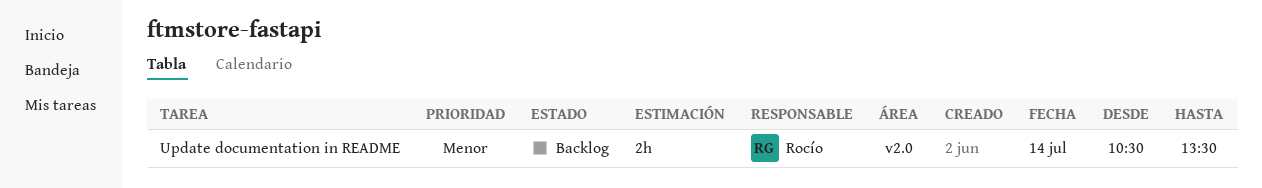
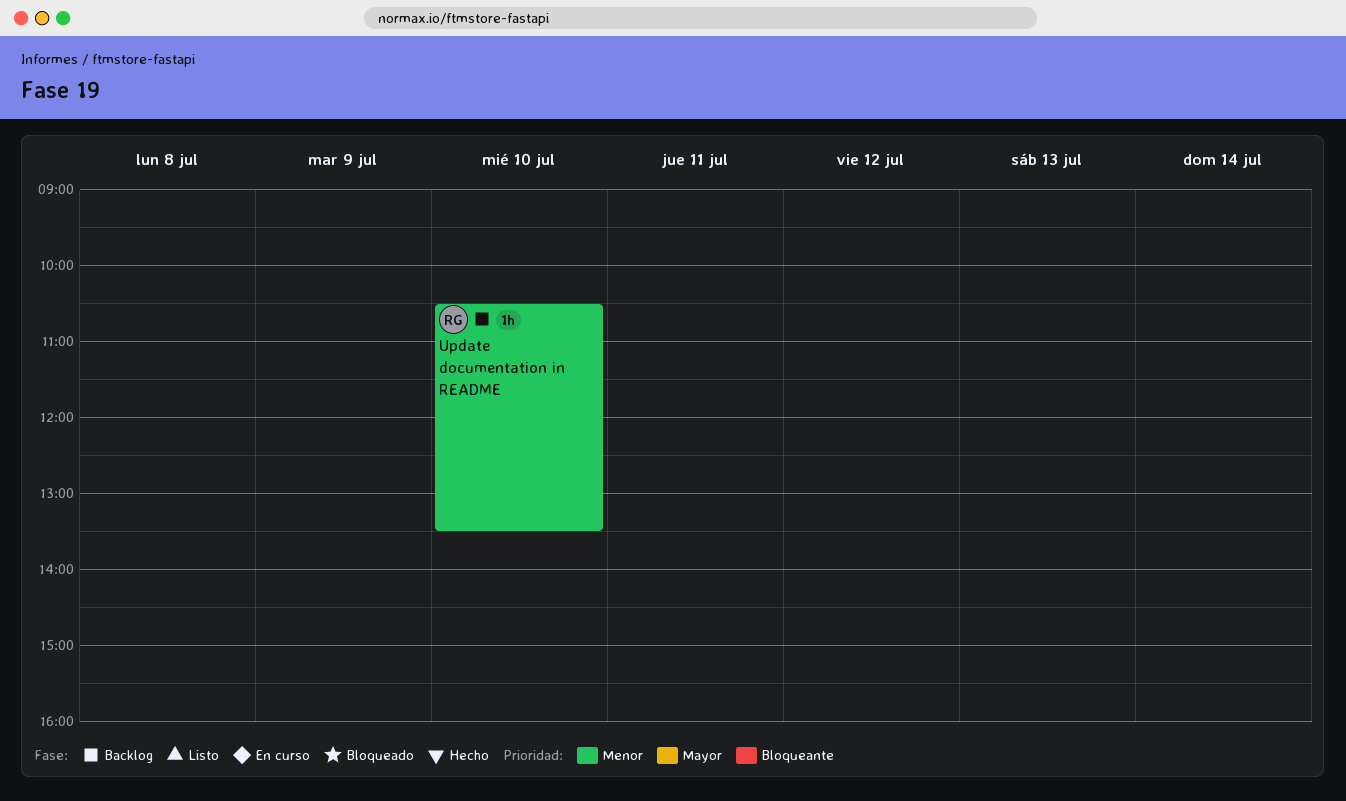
Update documentation in README, estimate: 2h -> 1h
Update documentation in README, day: Jul 14 -> Jul 10

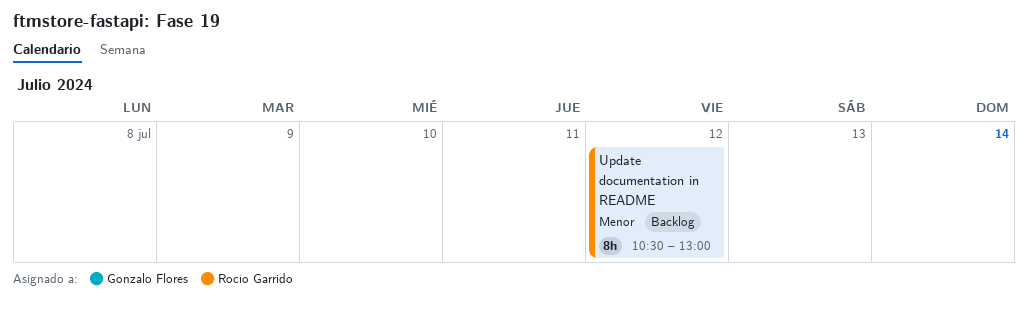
Update documentation in README, estimate: 1h -> 8h
Update documentation in README, day: Jul 10 -> Jul 12
Update documentation in README, ends: 13:30 -> 13:00

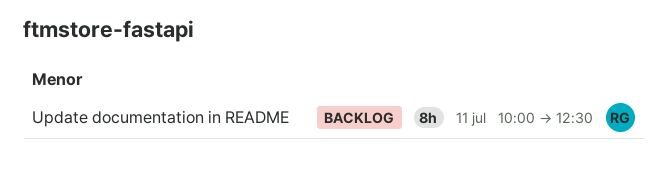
Update documentation in README, day: Jul 12 -> Jul 11
Update documentation in README, begins: 10:30 -> 10:00
Update documentation in README, ends: 13:00 -> 12:30

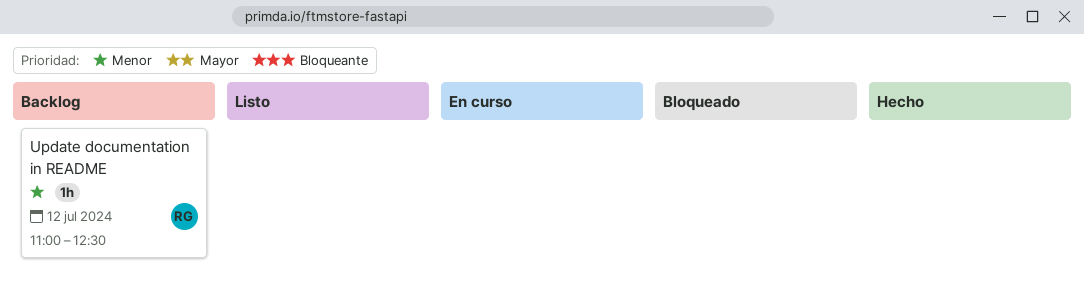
Update documentation in README, estimate: 8h -> 1h
Update documentation in README, day: Jul 11 -> Jul 12
Update documentation in README, begins: 10:00 -> 11:00

